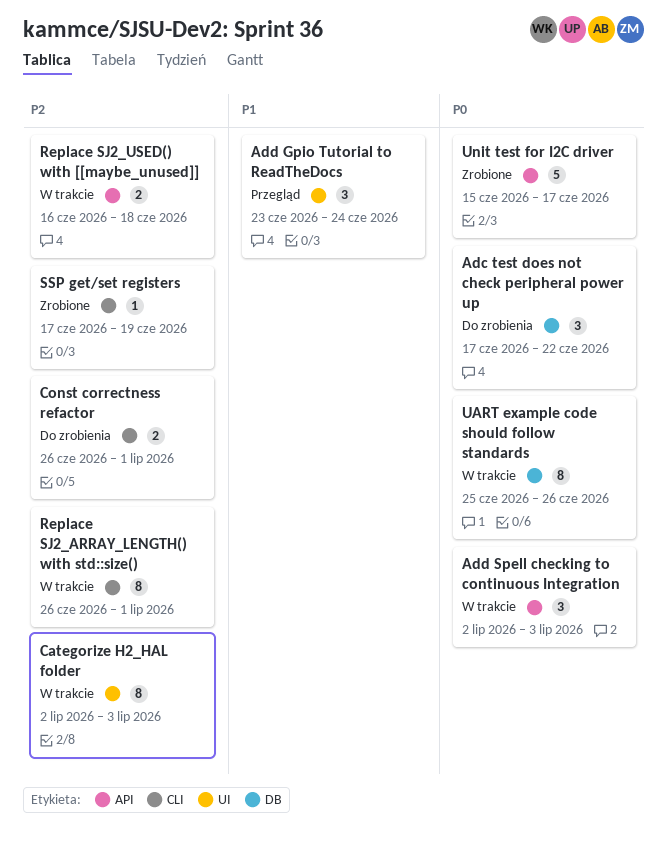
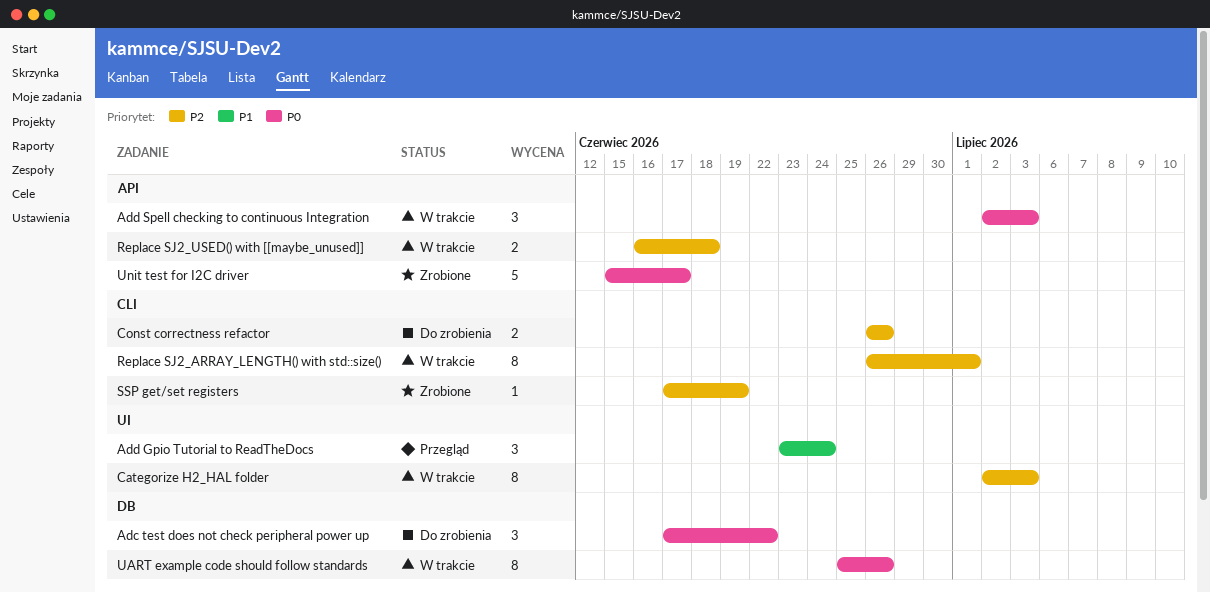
Const correctness refactor, due: Jul 1 -> Jun 26

